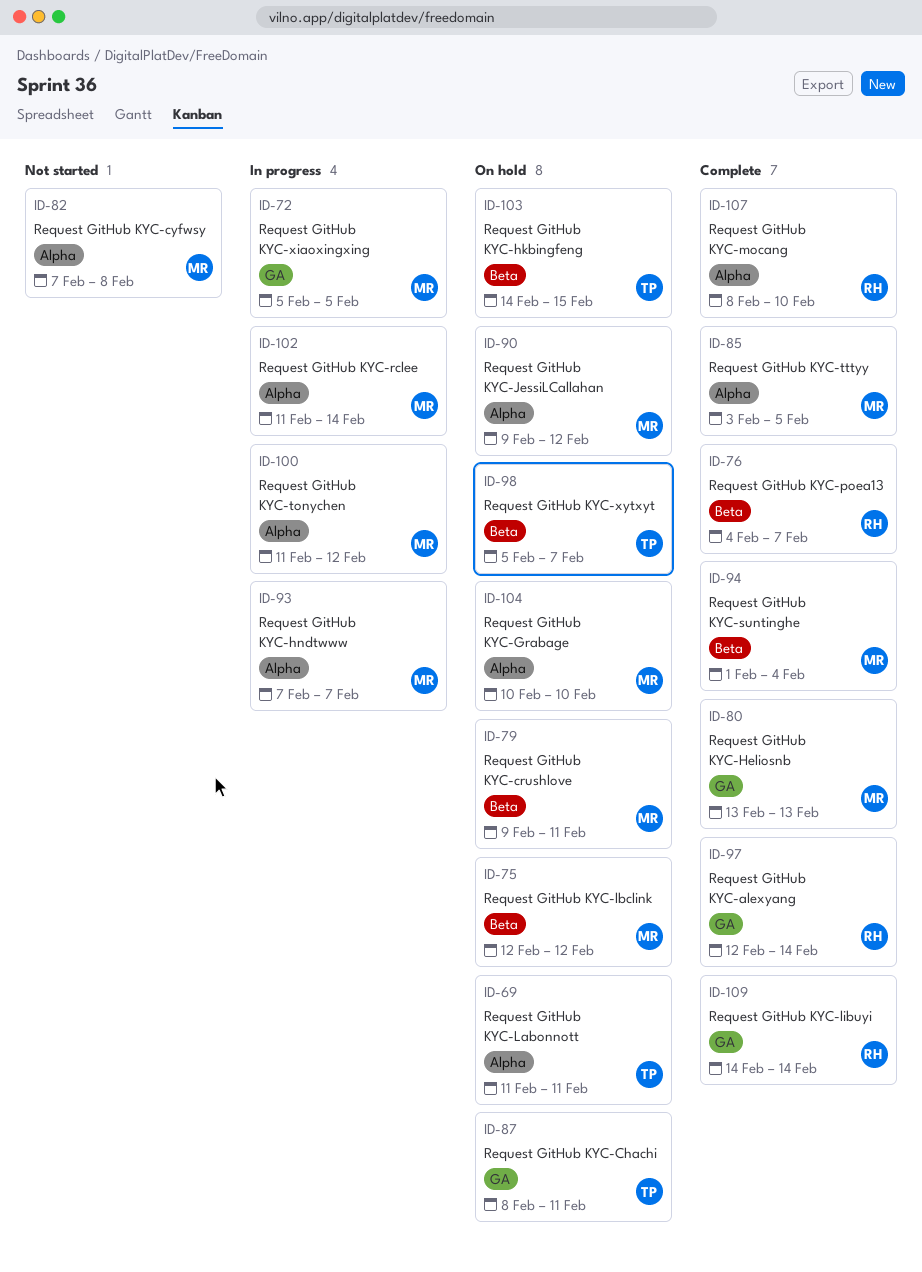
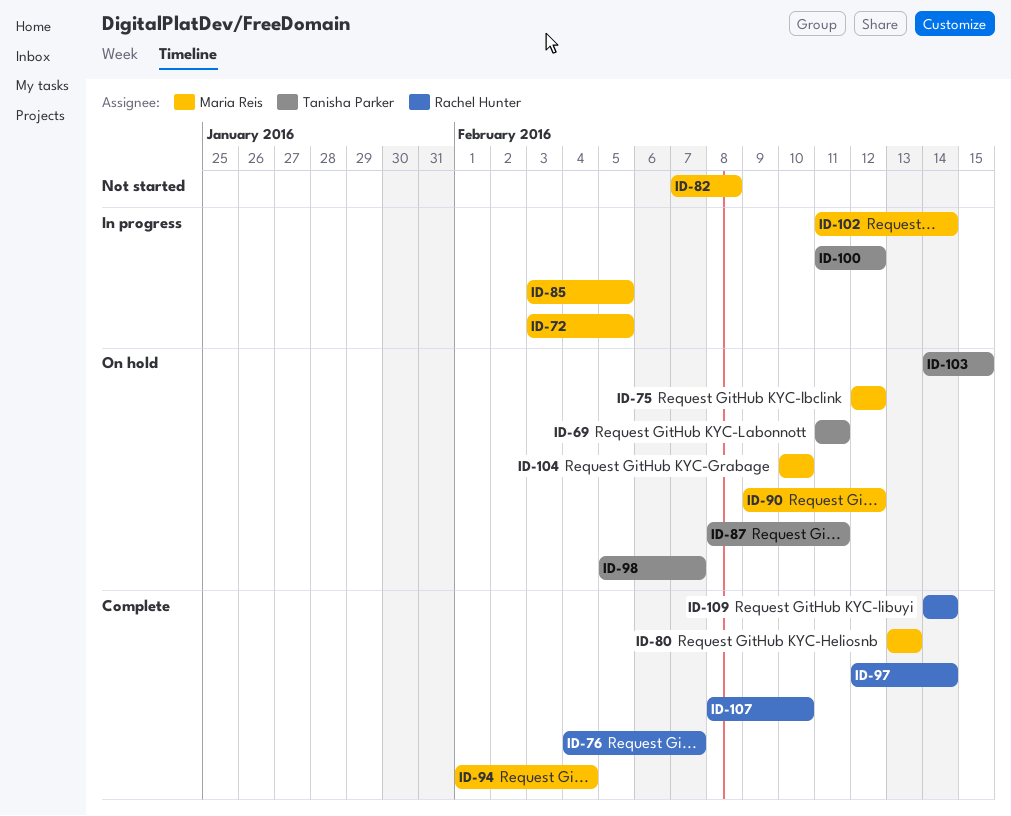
ID-72, start: Feb 5 -> Feb 3
ID-79: present -> none
ID-85, status: Complete -> In progress
ID-93: present -> none
ID-100, owner: Maria Reis -> Tanisha Parker

